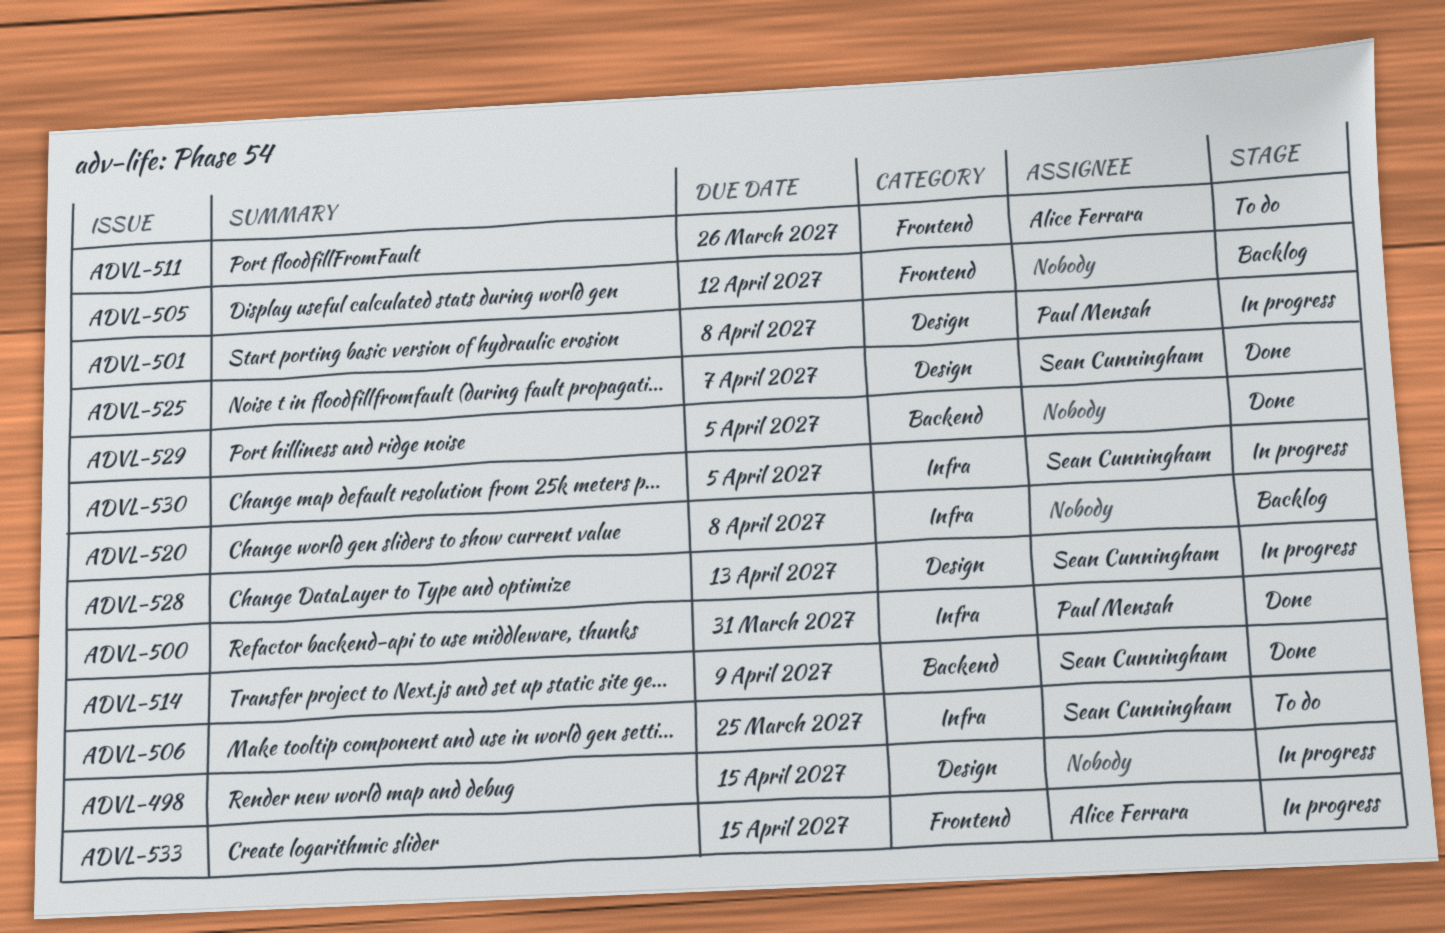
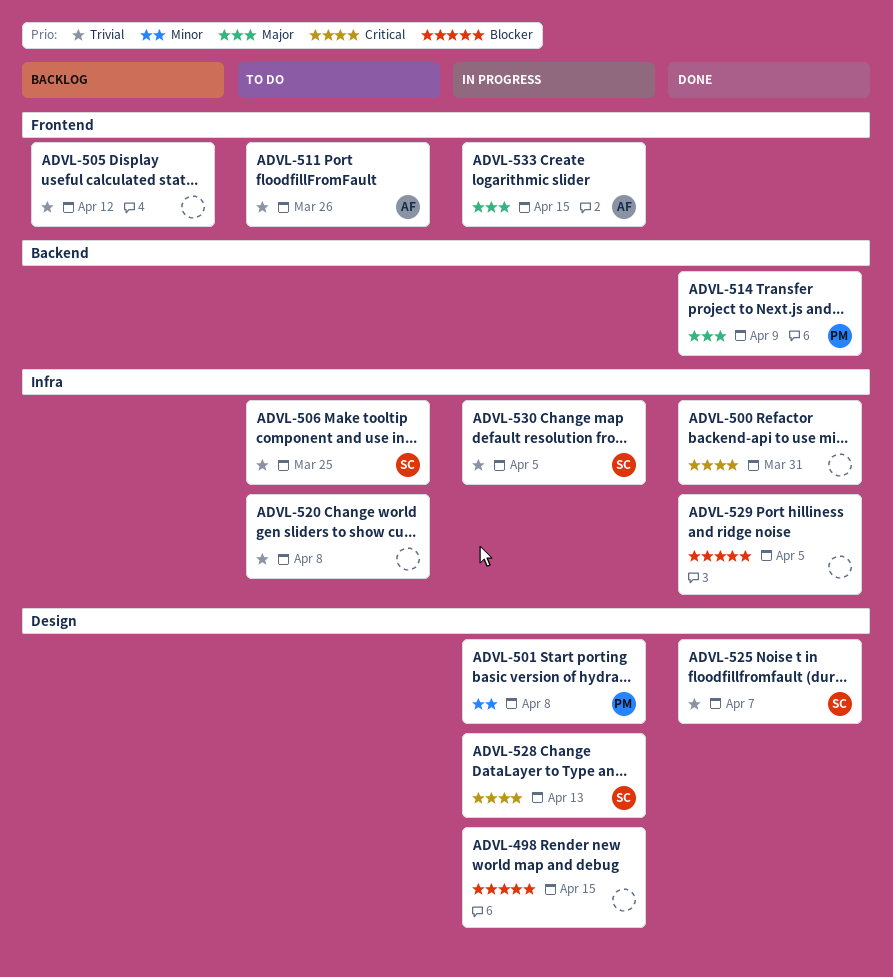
ADVL-500, owner: Paul Mensah -> none
ADVL-514, owner: Sean Cunningham -> Paul Mensah
ADVL-520, status: Backlog -> To do
ADVL-529, label: Backend -> Infra

